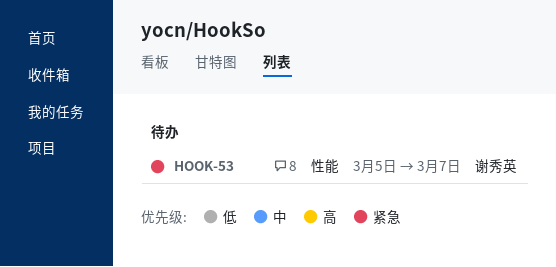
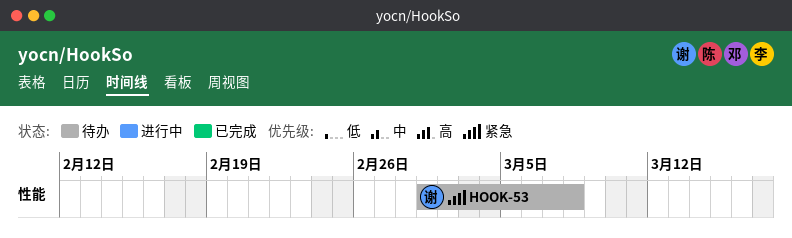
HOOK-53, start: Mar 5 -> Mar 1
HOOK-53, due: Mar 7 -> Mar 8

